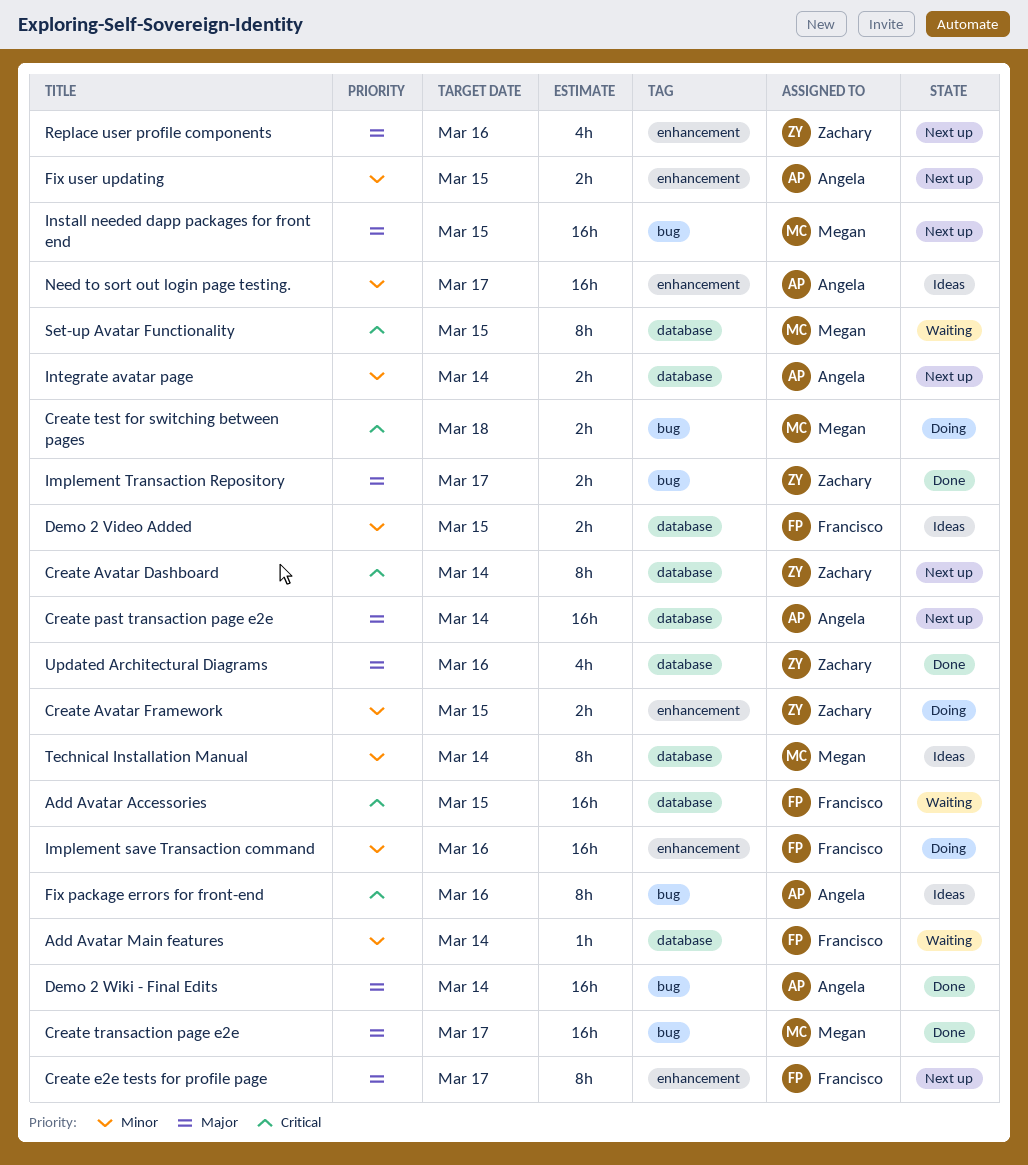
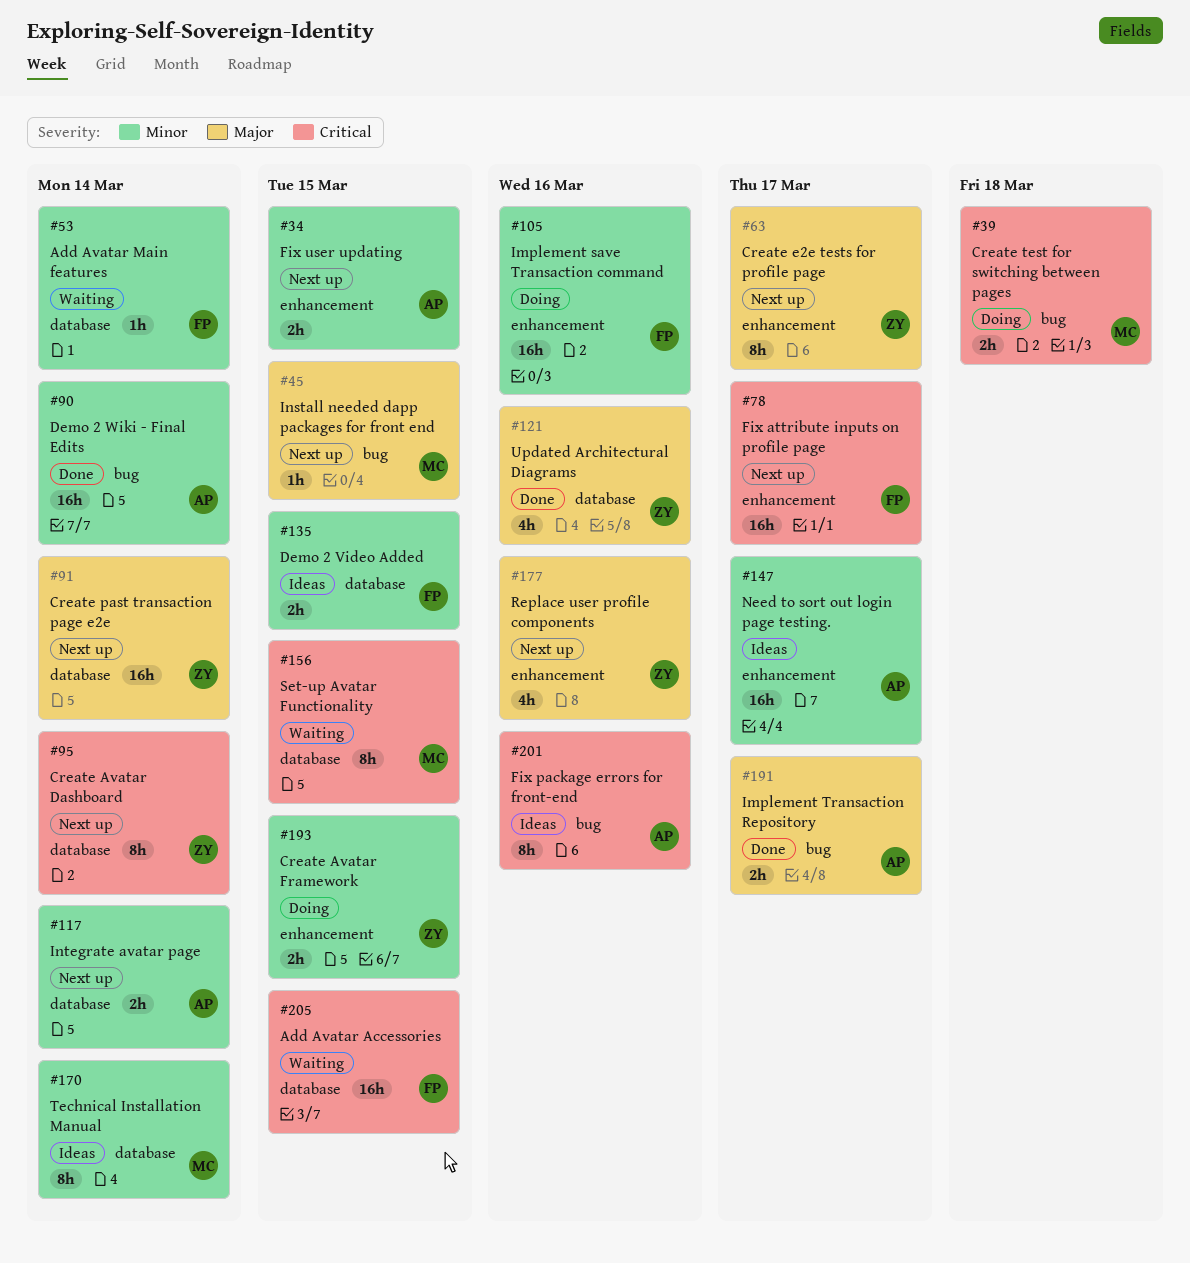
Create e2e tests for profile page, owner: Francisco -> Zachary
Create past transaction page e2e, owner: Angela -> Zachary
Create transaction page e2e: present -> none
Demo 2 Wiki - Final Edits, priority: Major -> Minor
Fix attribute inputs on profile page: none -> present
Implement Transaction Repository, owner: Zachary -> Angela
Install needed dapp packages for front end, estimate: 16h -> 1h

